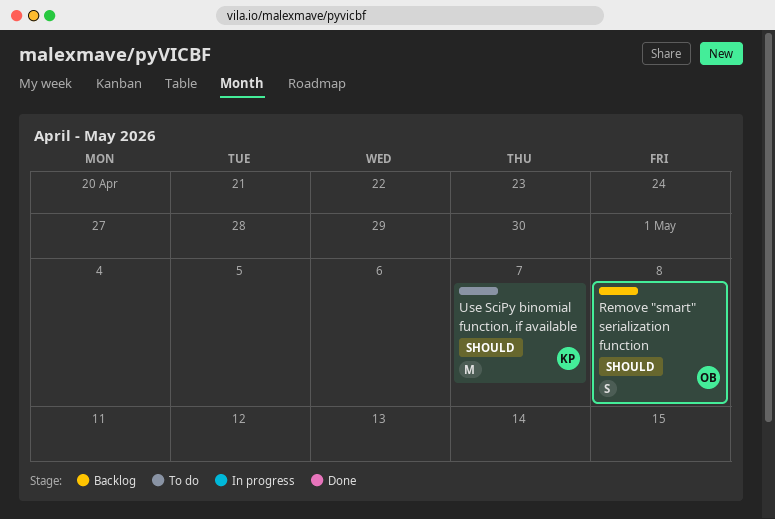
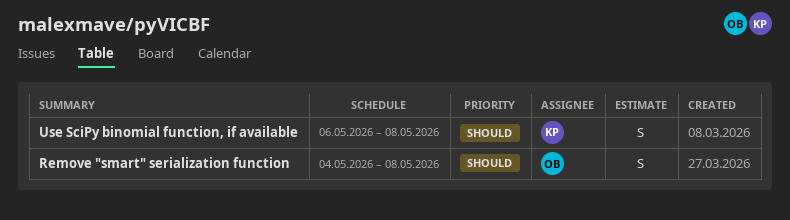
Use SciPy binomial function, if available, estimate: M -> S
Use SciPy binomial function, if available, due: May 7 -> May 8

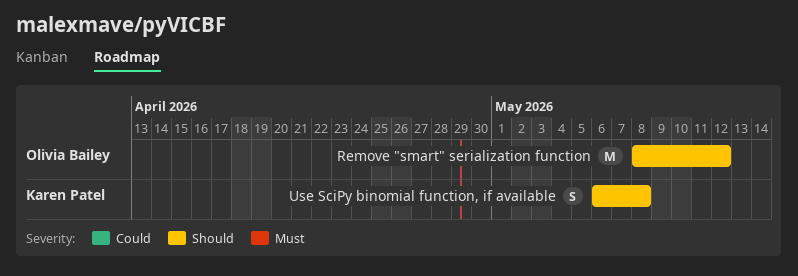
Remove "smart" serialization function, estimate: S -> M
Remove "smart" serialization function, start: May 4 -> May 8
Remove "smart" serialization function, due: May 8 -> May 12

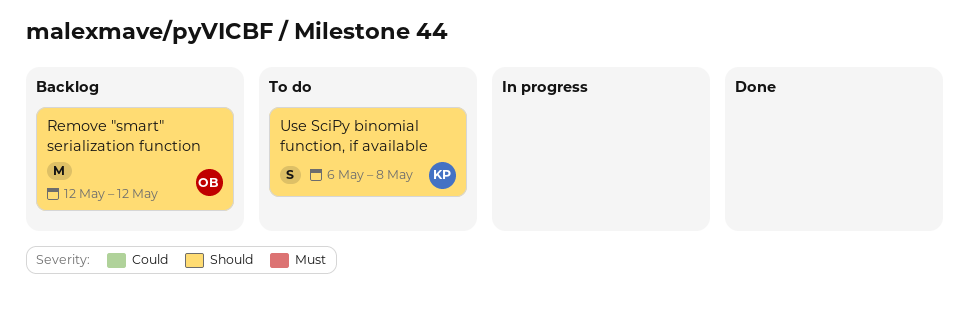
Remove "smart" serialization function, start: May 8 -> May 12

